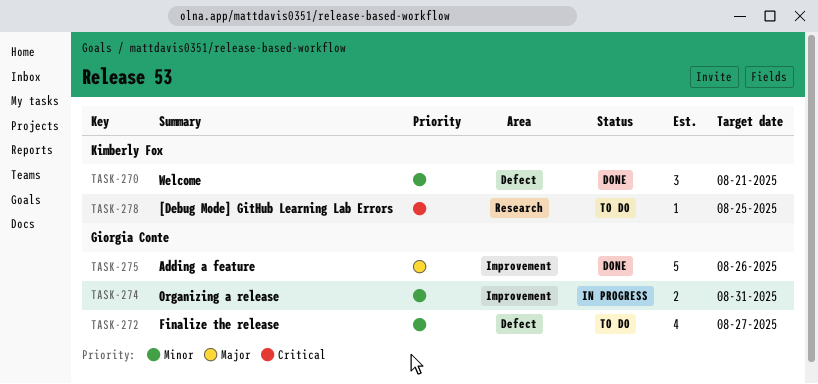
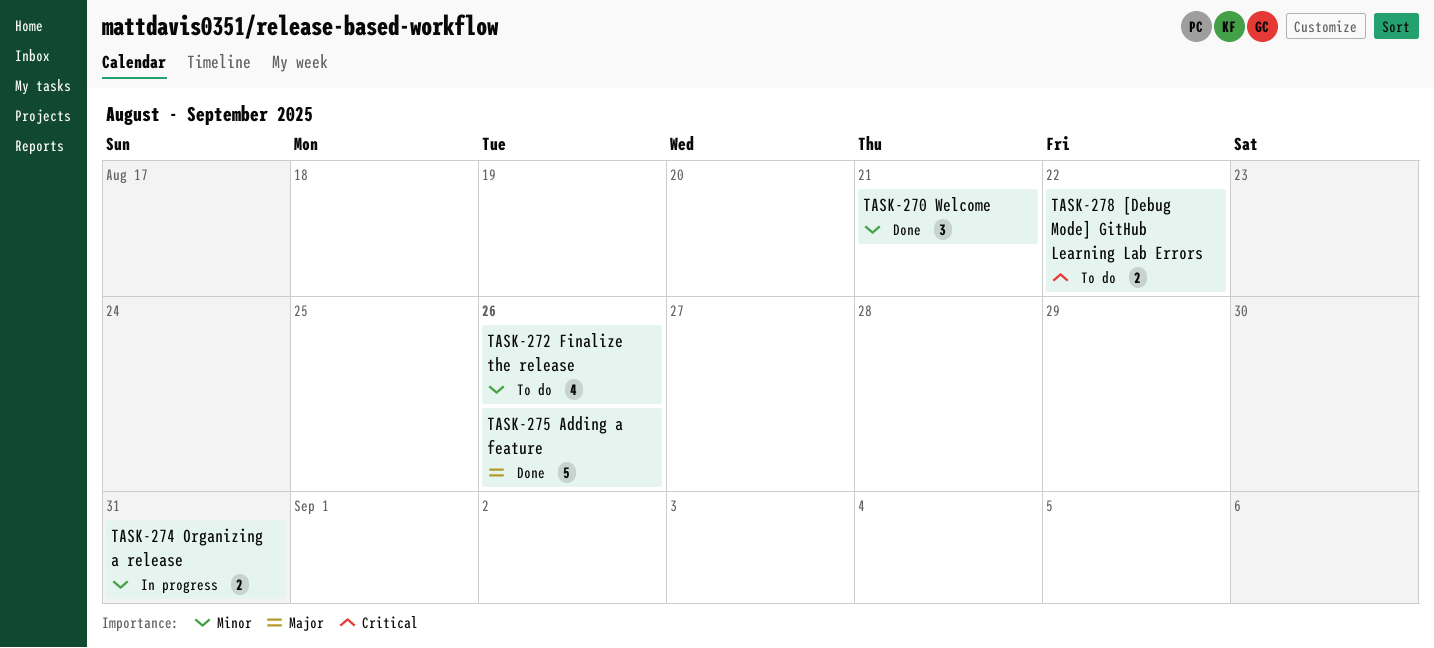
TASK-272, due: Aug 27 -> Aug 26
TASK-278, estimate: 1 -> 2
TASK-278, due: Aug 25 -> Aug 22

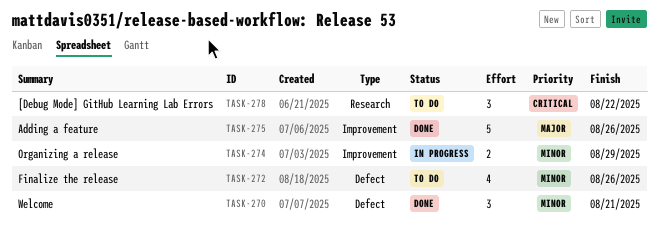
TASK-274, due: Aug 31 -> Aug 29
TASK-278, estimate: 2 -> 3

